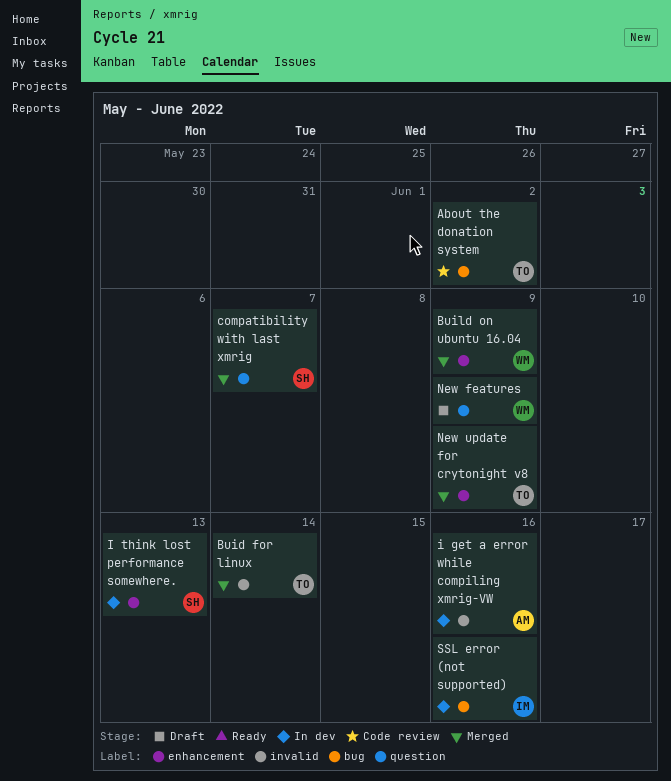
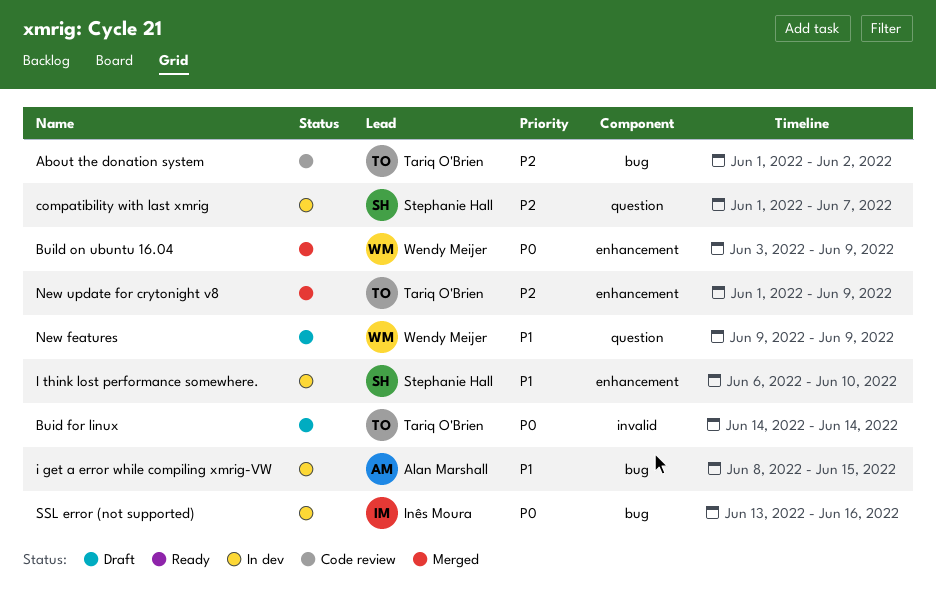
Buid for linux, status: Merged -> Draft
compatibility with last xmrig, status: Merged -> In dev
i get a error while compiling xmrig-VW, label: invalid -> bug
i get a error while compiling xmrig-VW, due: Jun 16 -> Jun 15
I think lost performance somewhere., due: Jun 13 -> Jun 10

